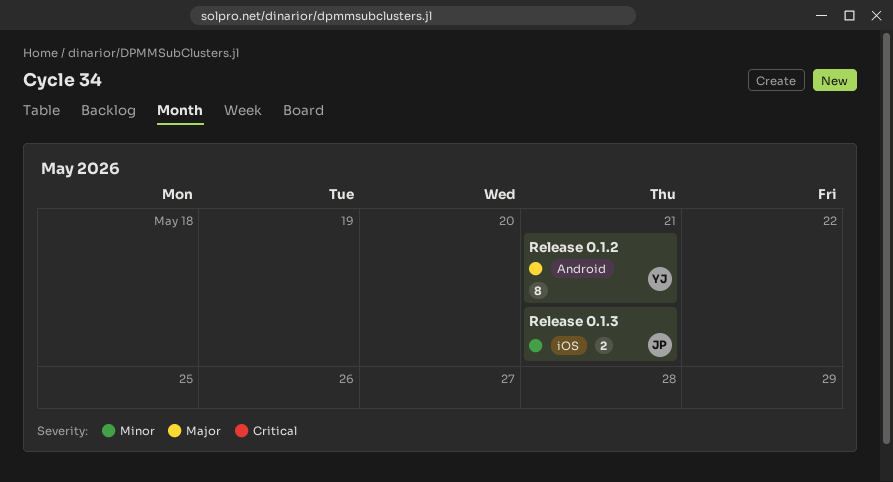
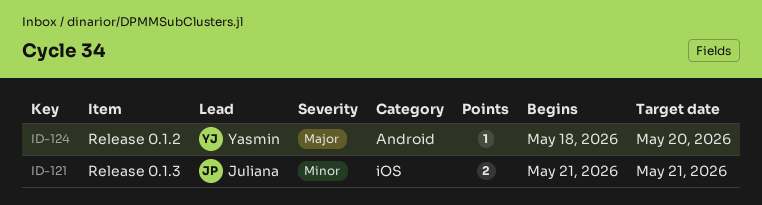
Release 0.1.2, estimate: 8 -> 1
Release 0.1.2, due: May 21 -> May 20

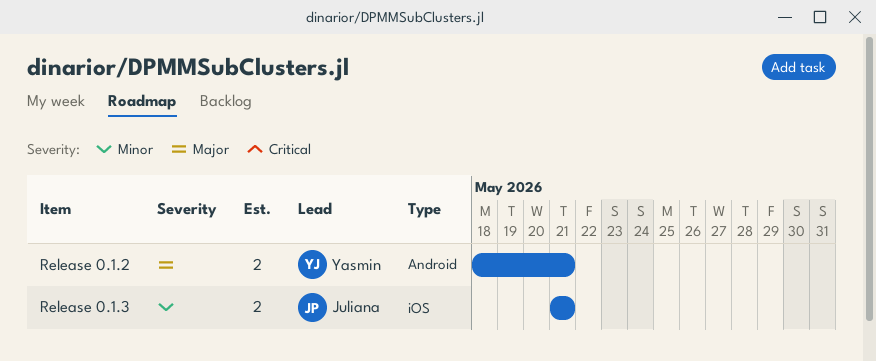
Release 0.1.2, estimate: 1 -> 2
Release 0.1.2, due: May 20 -> May 21

